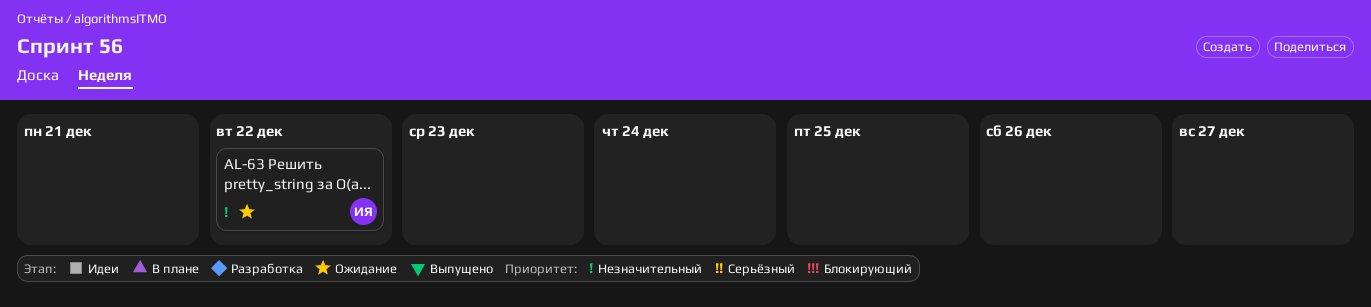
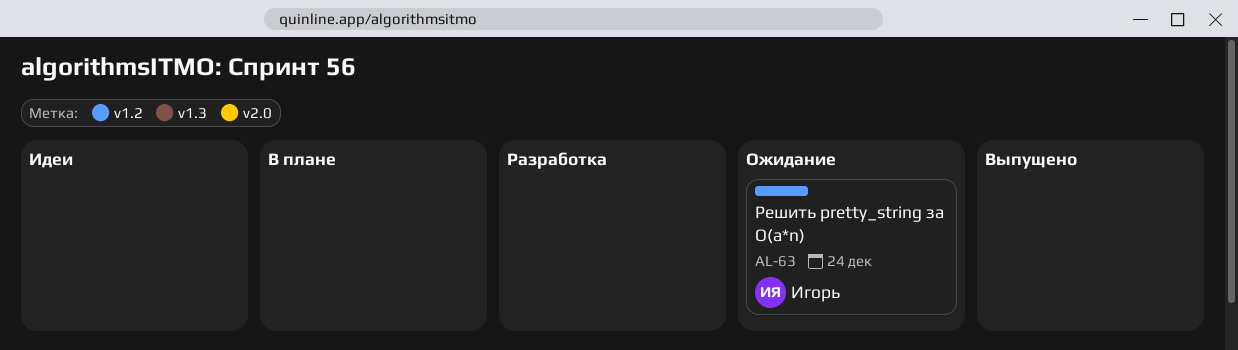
AL-63, due: Dec 22 -> Dec 24

